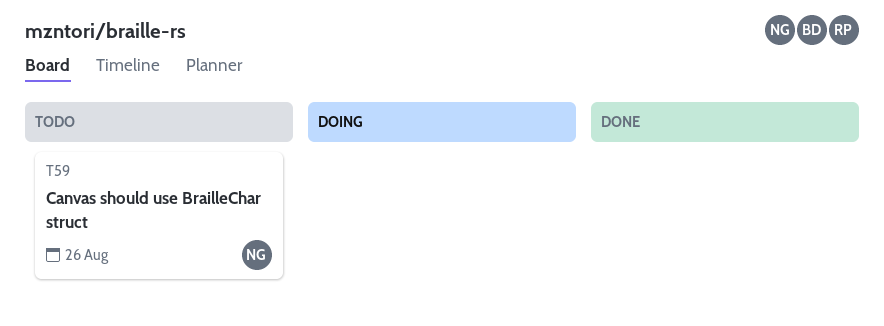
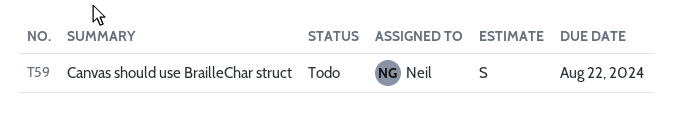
T59, due: Aug 26 -> Aug 22

